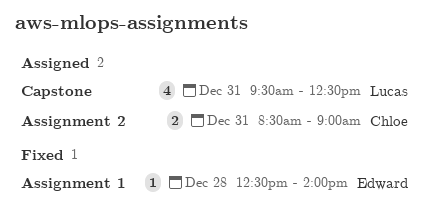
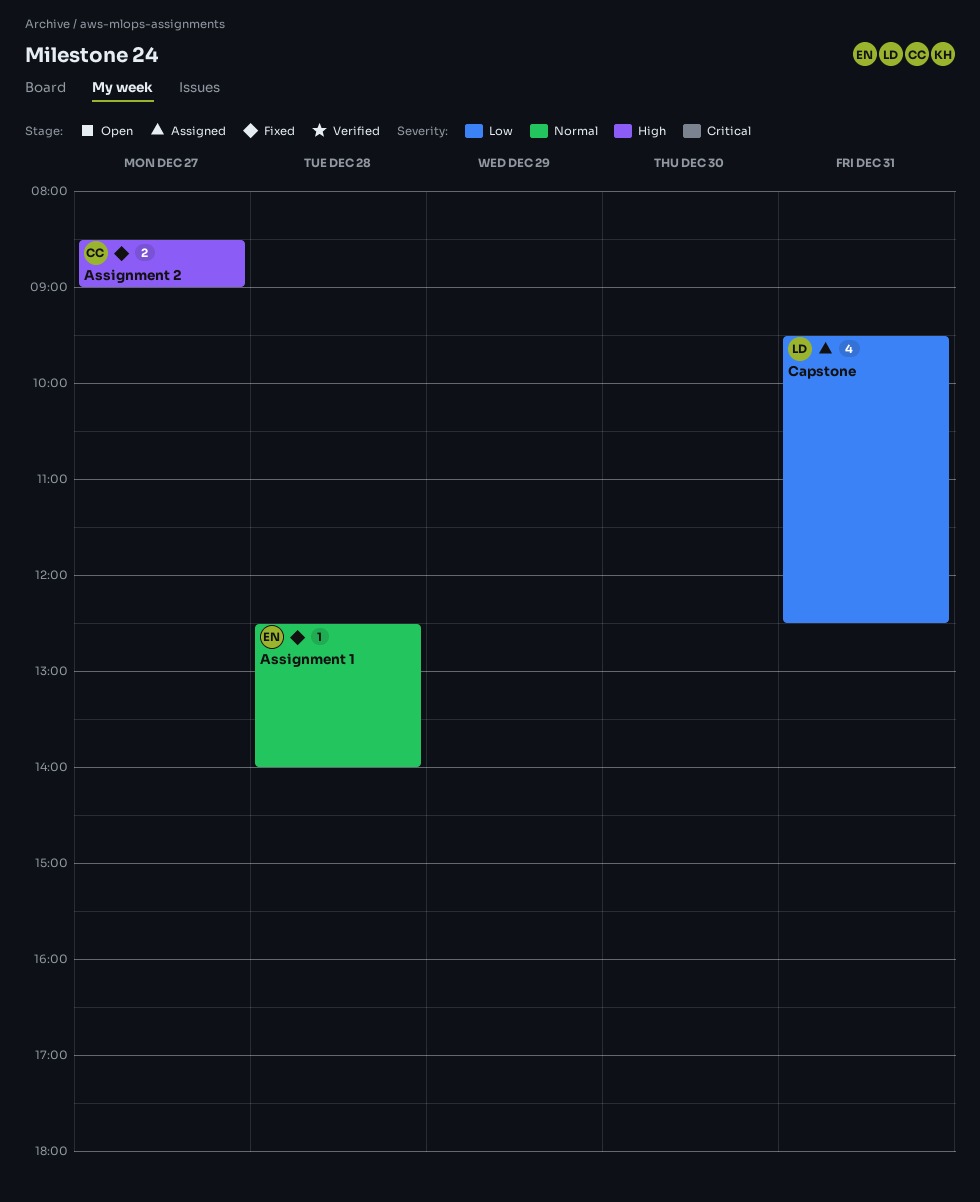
Assignment 2, status: Assigned -> Fixed
Assignment 2, day: Dec 31 -> Dec 27

